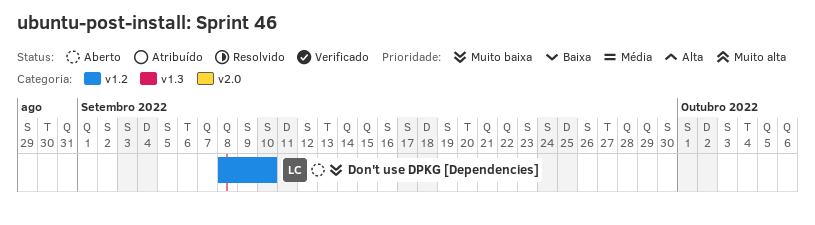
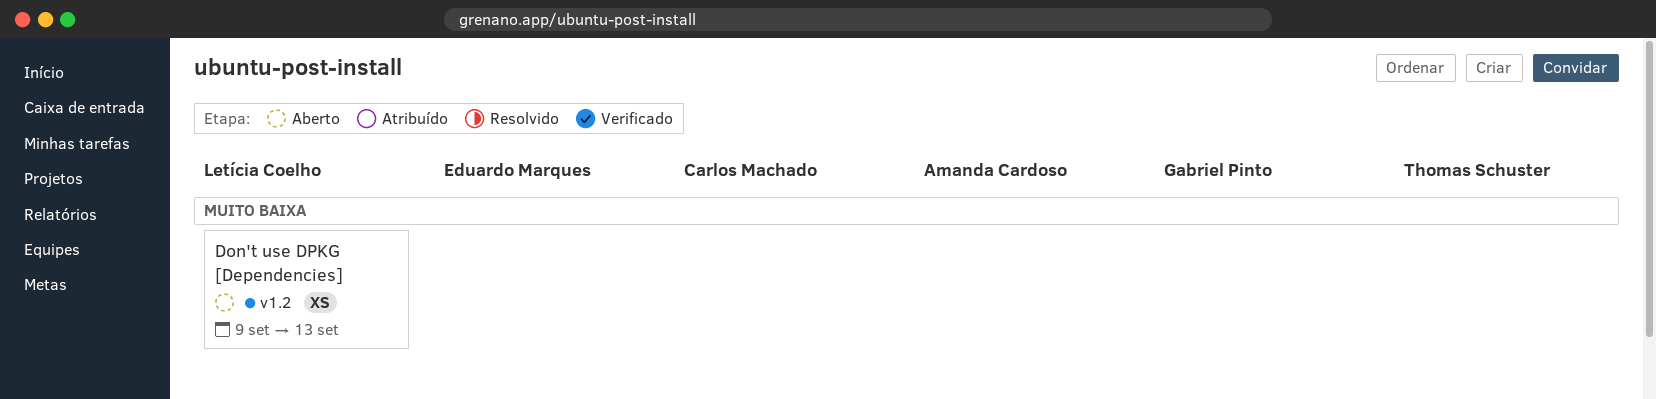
Don't use DPKG [Dependencies], start: Sep 8 -> Sep 9
Don't use DPKG [Dependencies], due: Sep 10 -> Sep 13

